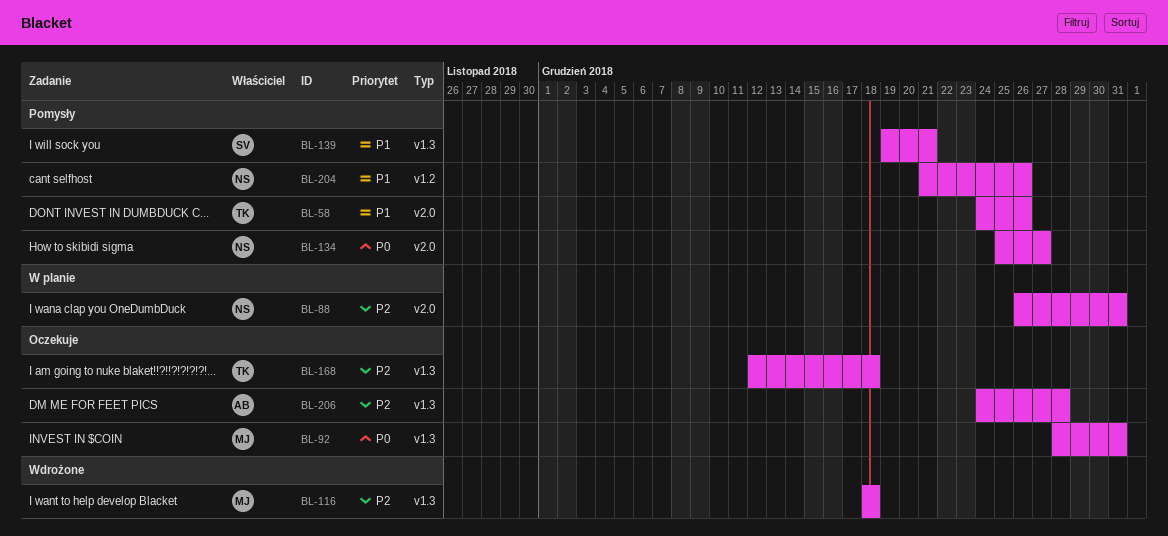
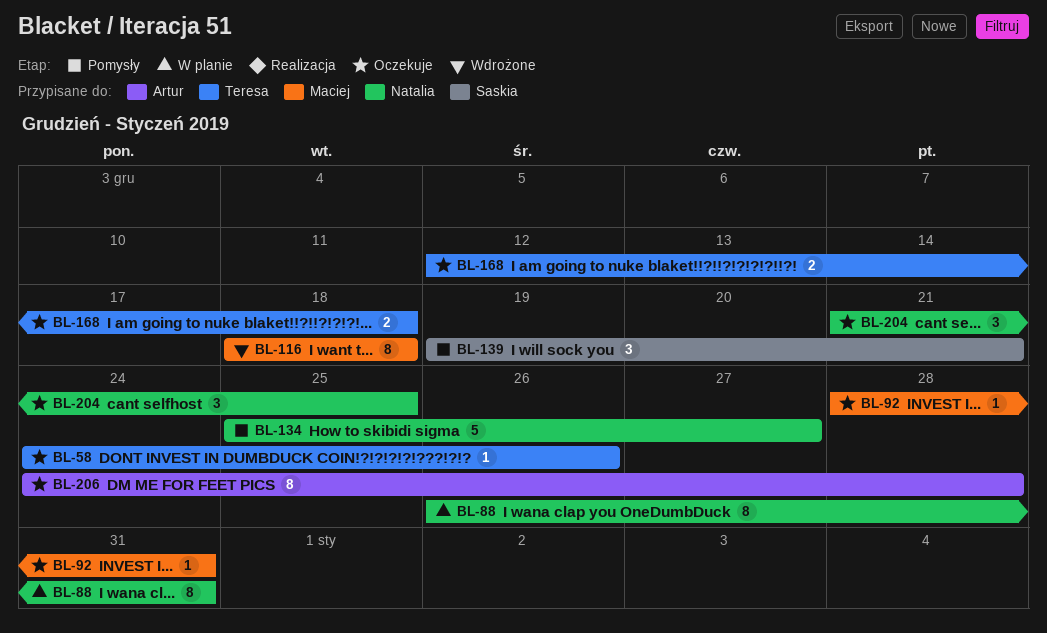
BL-58, status: Pomysły -> Oczekuje
BL-204, status: Pomysły -> Oczekuje
BL-204, due: Dec 26 -> Dec 25

